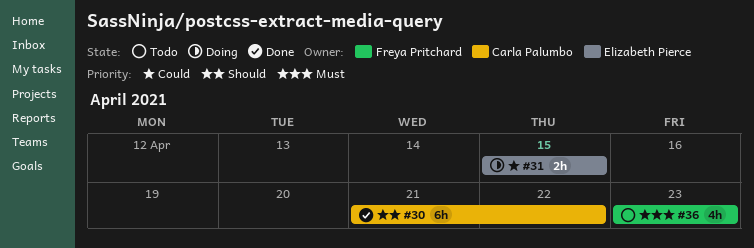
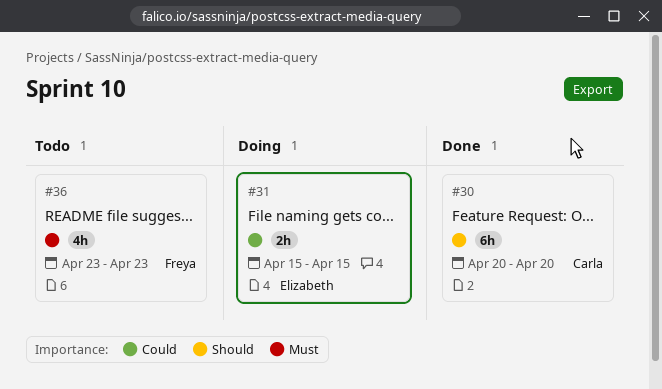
#30, start: Apr 21 -> Apr 20
#30, due: Apr 22 -> Apr 20

